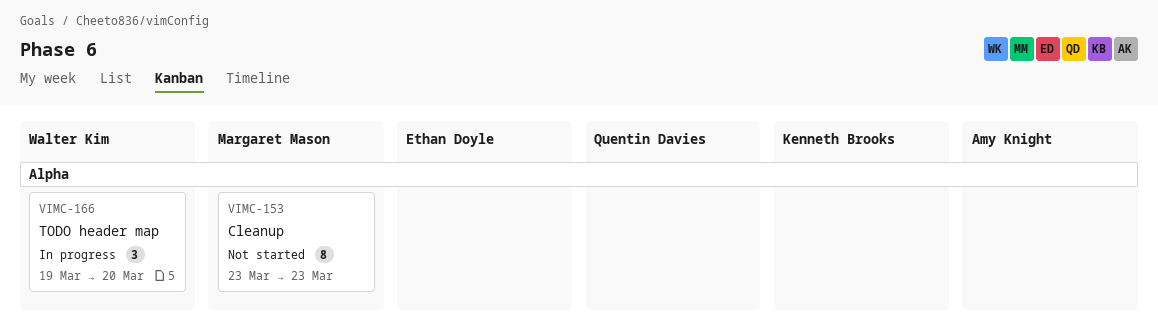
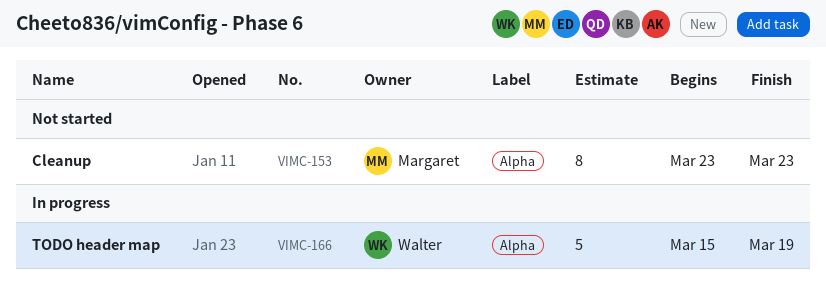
VIMC-166, estimate: 3 -> 5
VIMC-166, start: Mar 19 -> Mar 15
VIMC-166, due: Mar 20 -> Mar 19

